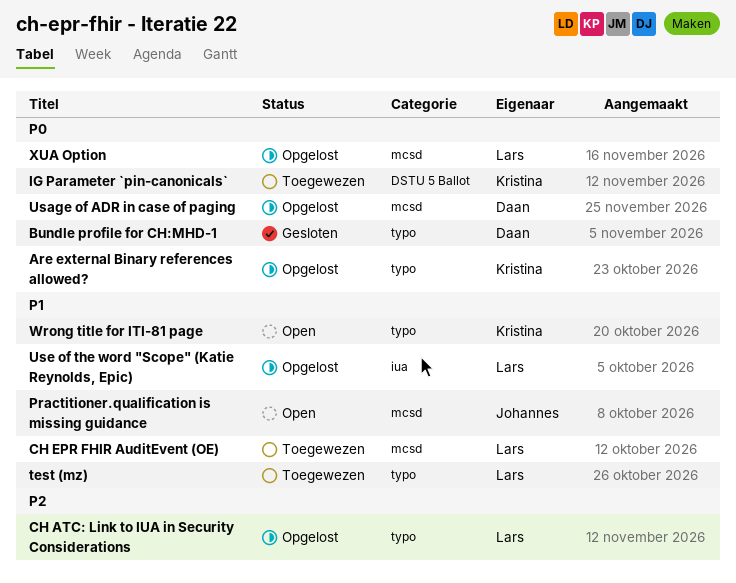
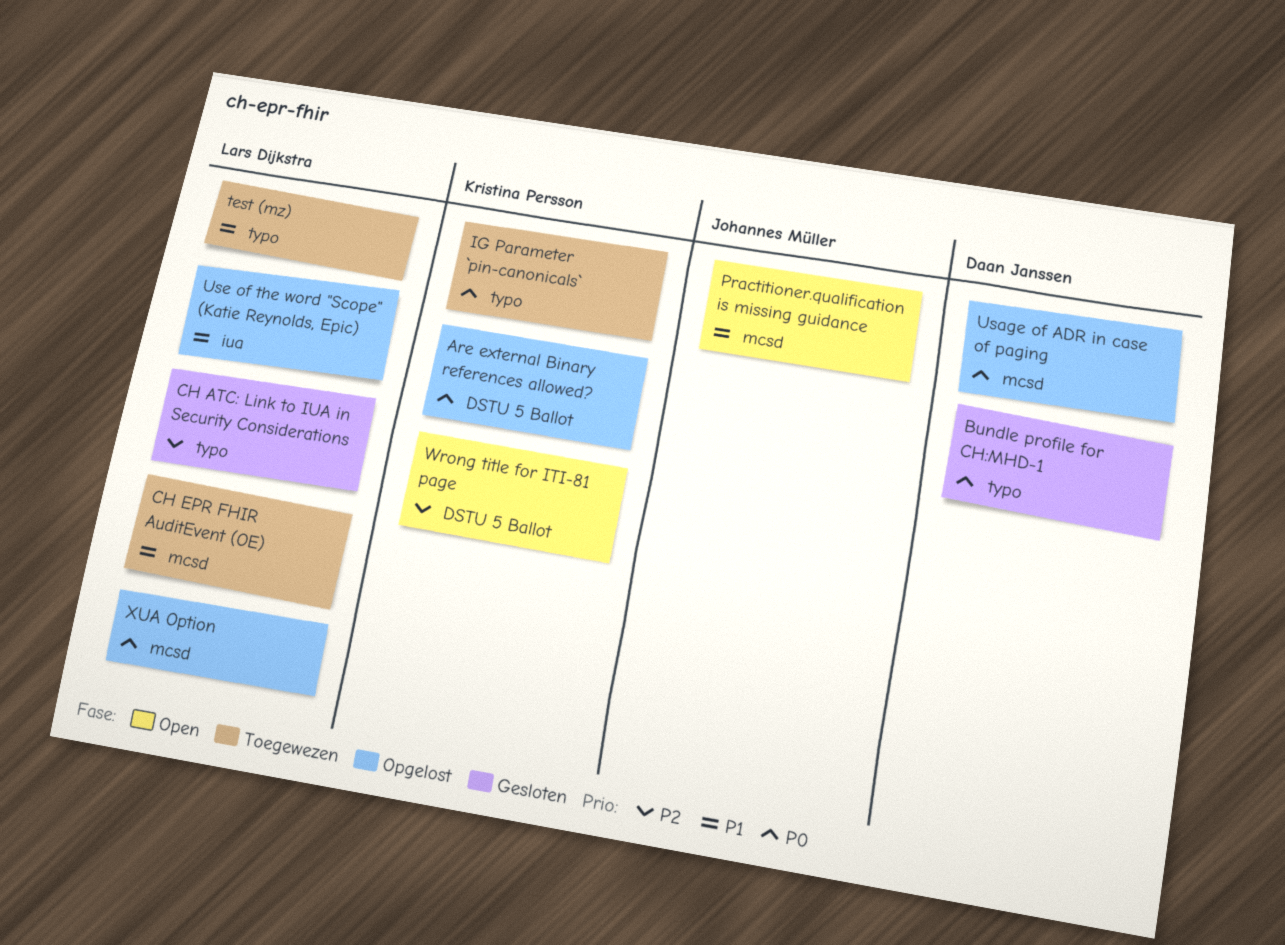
Are external Binary references allowed?, label: typo -> DSTU 5 Ballot
CH ATC: Link to IUA in Security Considerations, status: Opgelost -> Gesloten
IG Parameter `pin-canonicals`, label: DSTU 5 Ballot -> typo
Wrong title for ITI-81 page, priority: P1 -> P2
Wrong title for ITI-81 page, label: typo -> DSTU 5 Ballot

